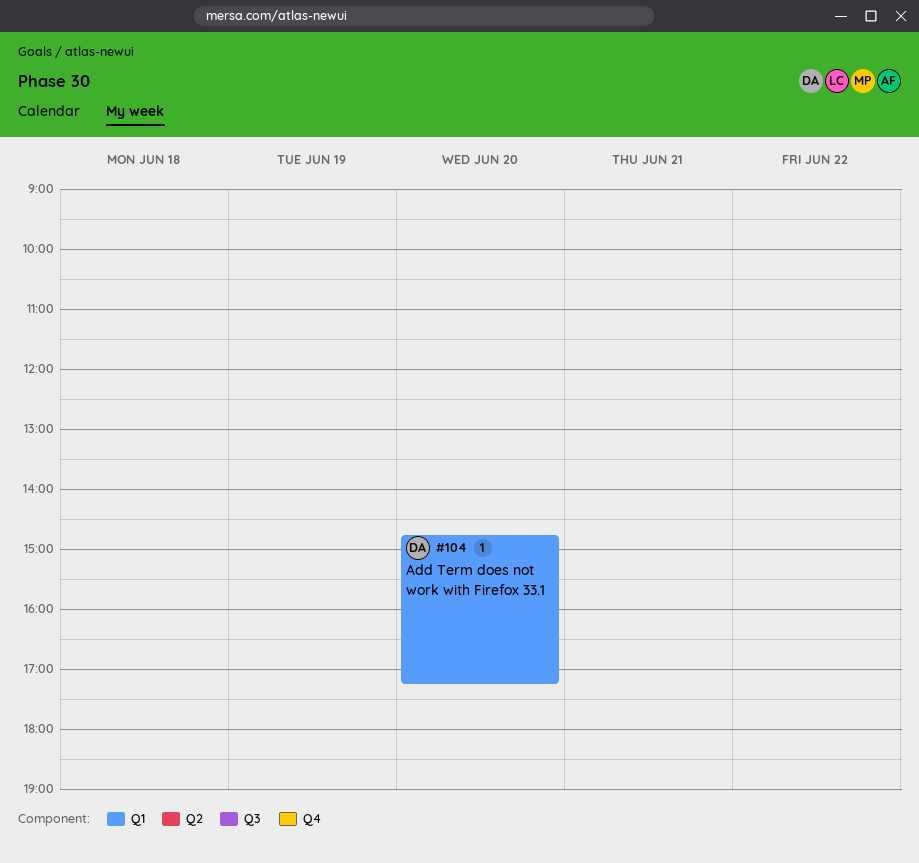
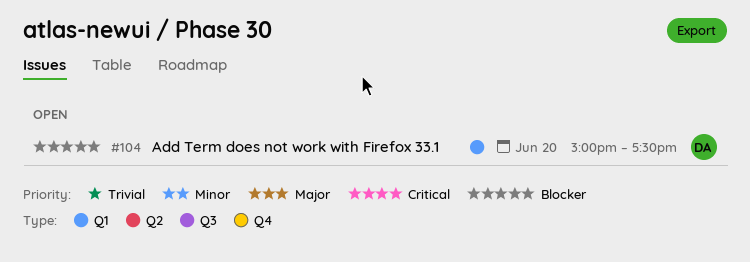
#104, begins: 14:45 -> 15:00
#104, ends: 17:15 -> 17:30

